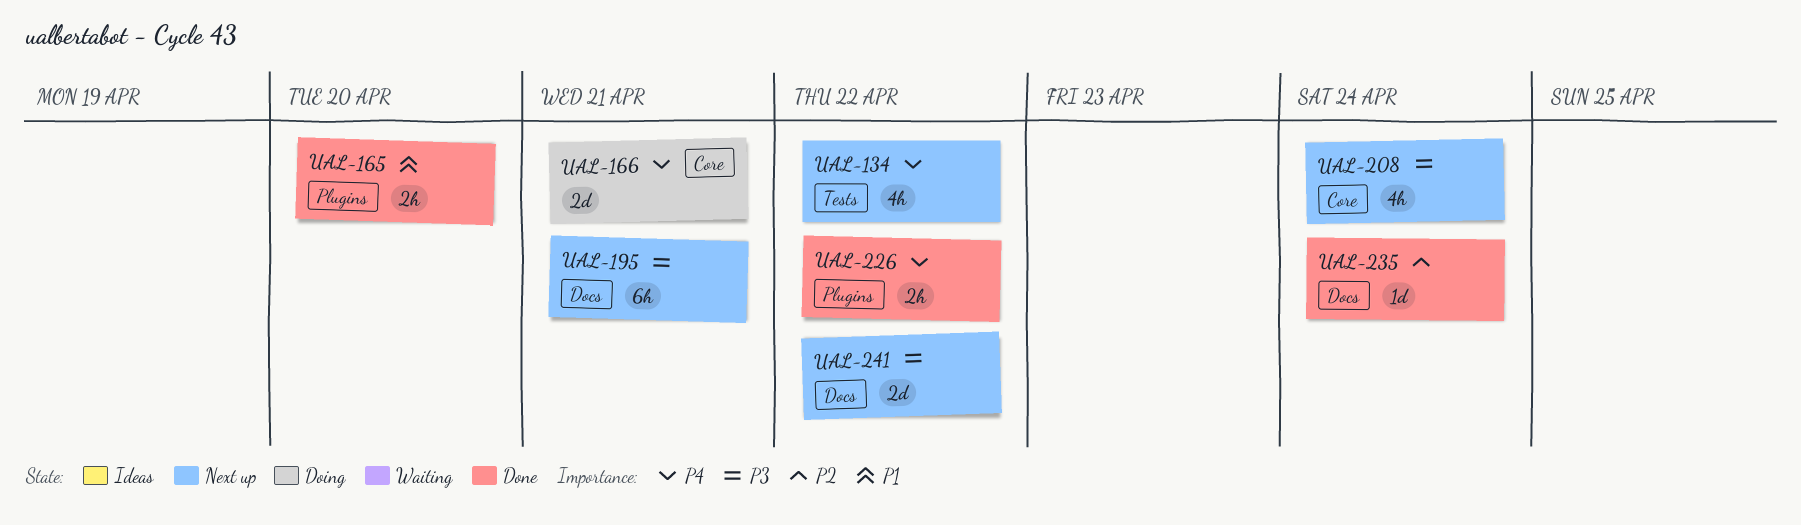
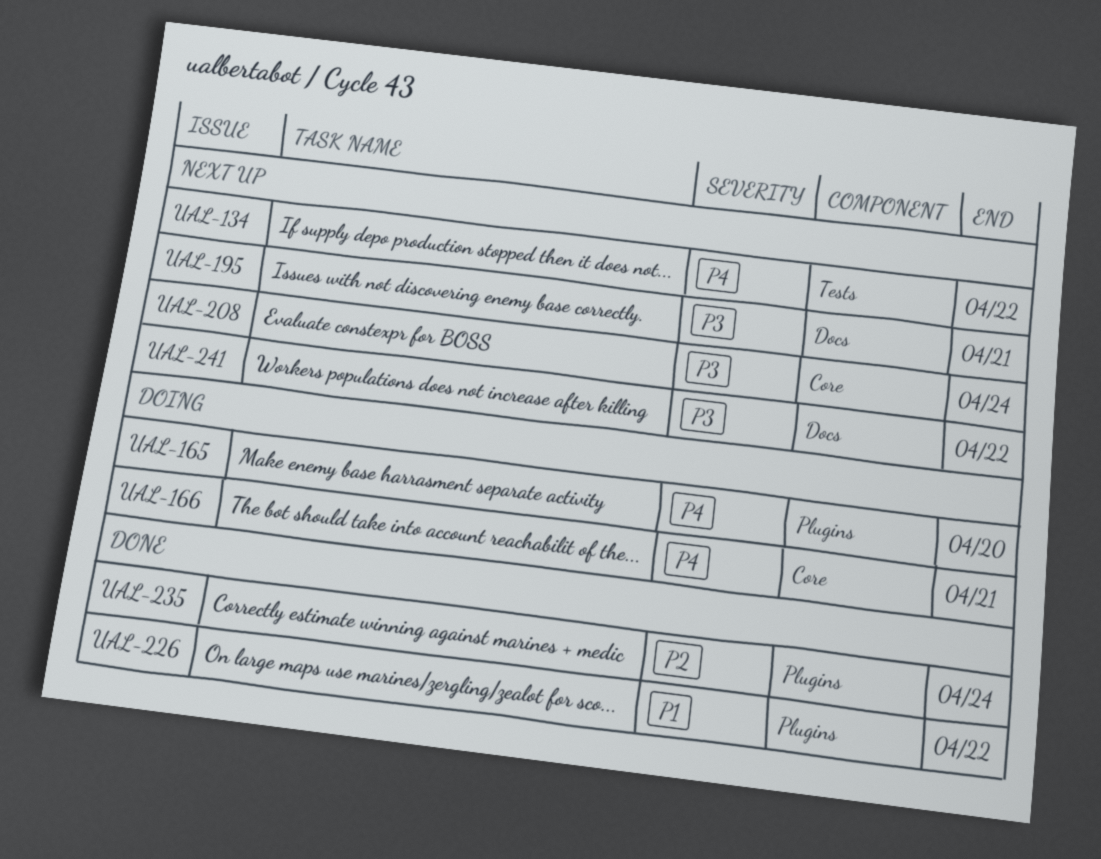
UAL-165, status: Done -> Doing
UAL-165, priority: P1 -> P4
UAL-226, priority: P4 -> P1
UAL-235, label: Docs -> Plugins

